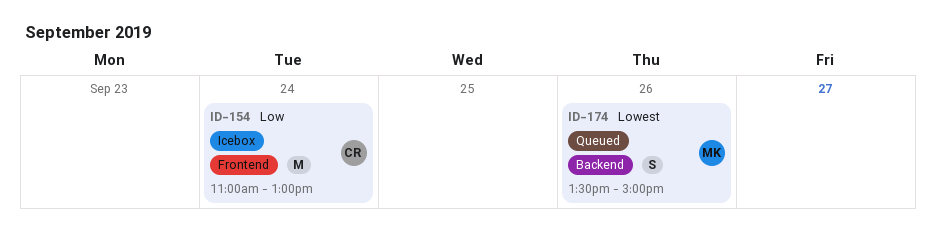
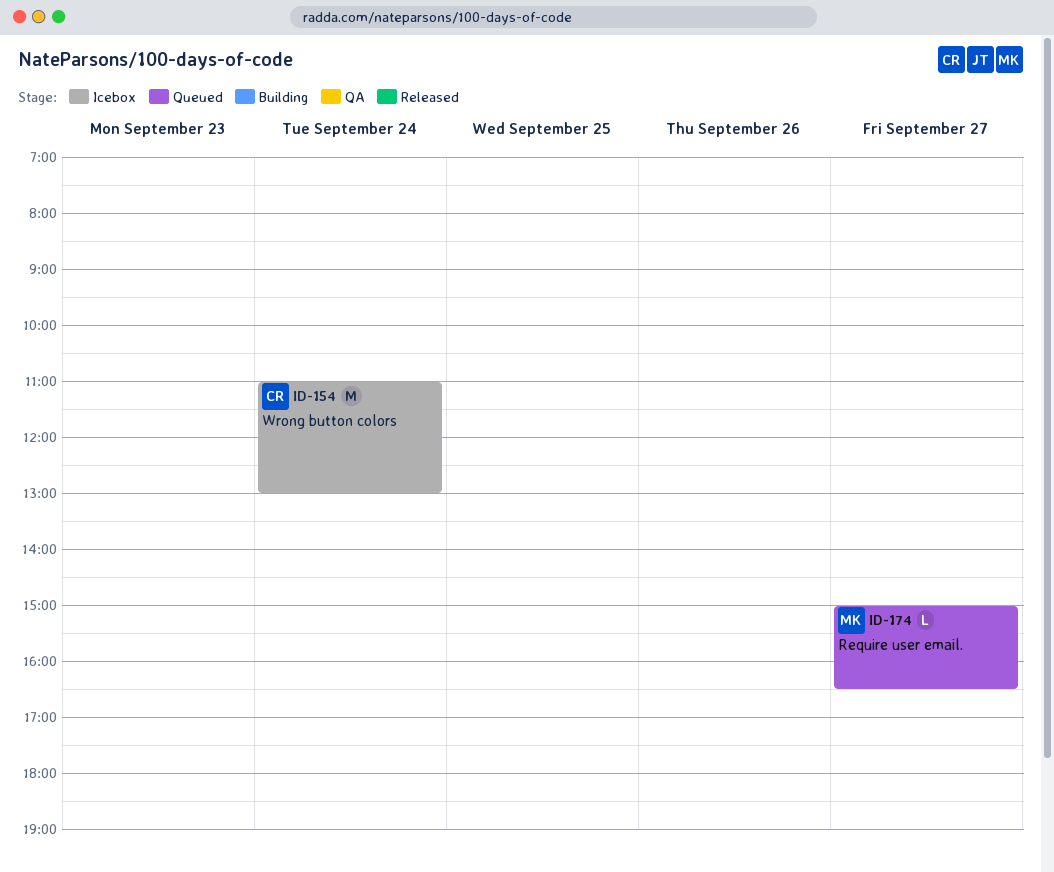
ID-174, estimate: S -> L
ID-174, day: Sep 26 -> Sep 27
ID-174, begins: 13:30 -> 15:00
ID-174, ends: 15:00 -> 16:30

